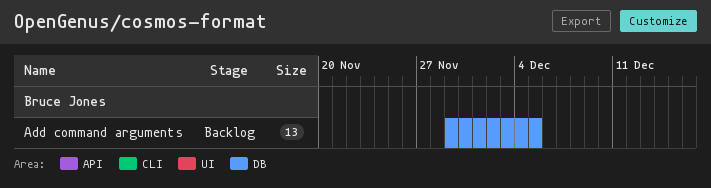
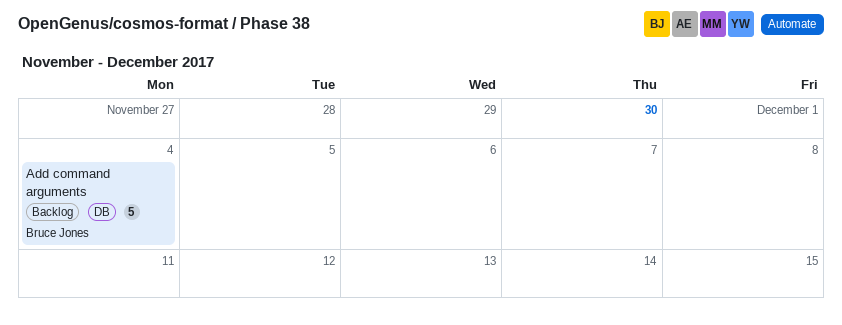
Add command arguments, estimate: 13 -> 5
Add command arguments, due: Dec 5 -> Dec 4

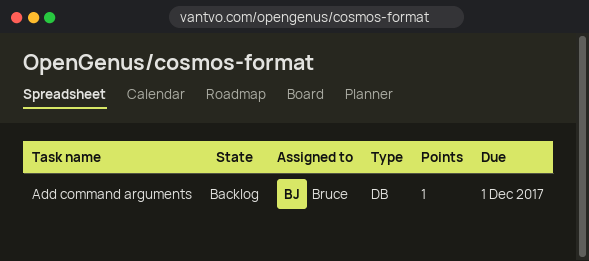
Add command arguments, estimate: 5 -> 1
Add command arguments, due: Dec 4 -> Dec 1

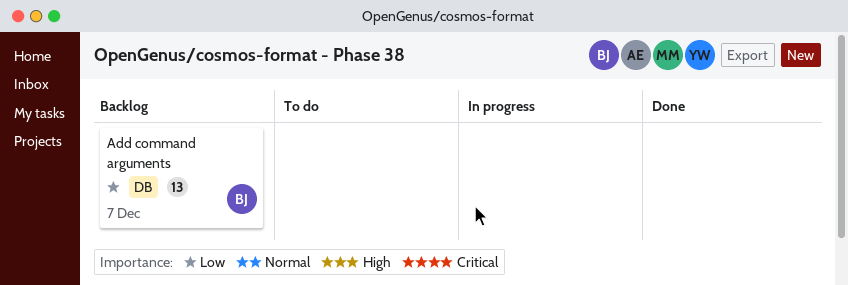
Add command arguments, estimate: 1 -> 13
Add command arguments, due: Dec 1 -> Dec 7

